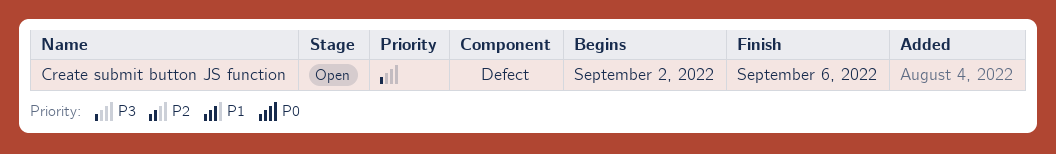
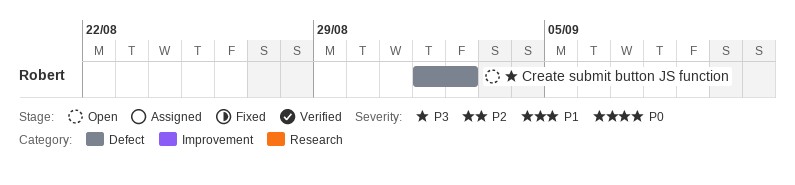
Create submit button JS function, start: Sep 2 -> Sep 1
Create submit button JS function, due: Sep 6 -> Sep 2

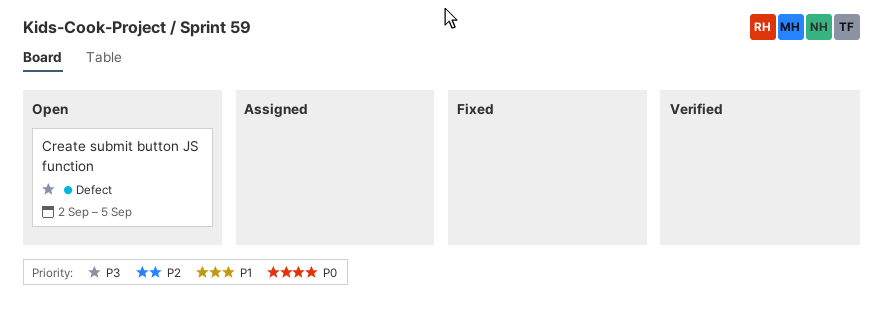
Create submit button JS function, start: Sep 1 -> Sep 2
Create submit button JS function, due: Sep 2 -> Sep 5

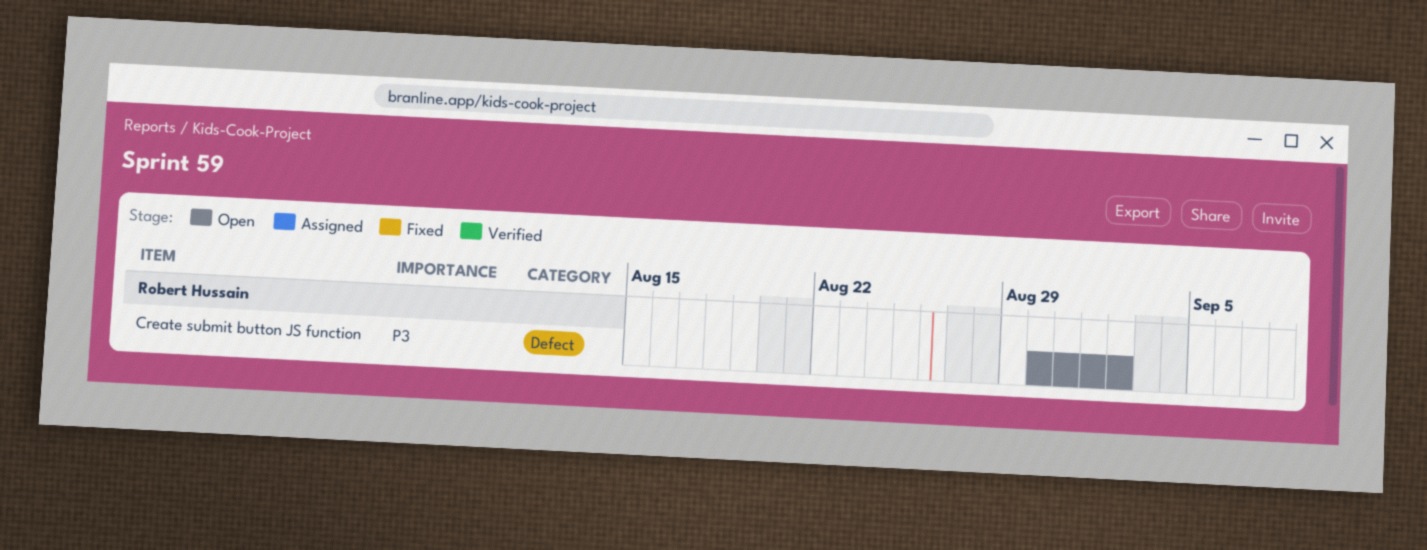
Create submit button JS function, start: Sep 2 -> Aug 30
Create submit button JS function, due: Sep 5 -> Sep 2

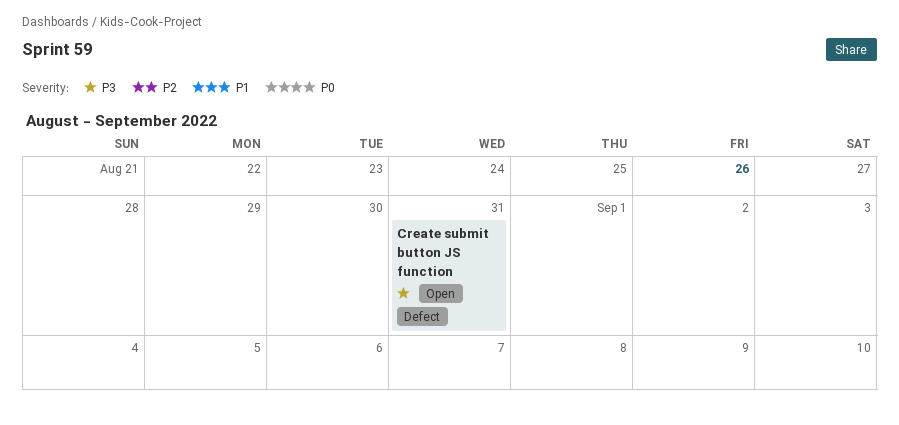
Create submit button JS function, due: Sep 2 -> Aug 31

